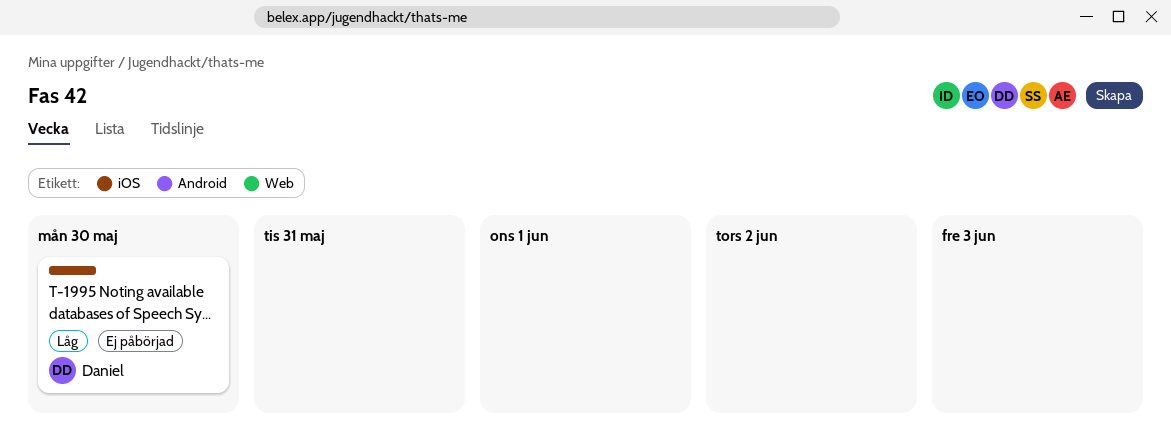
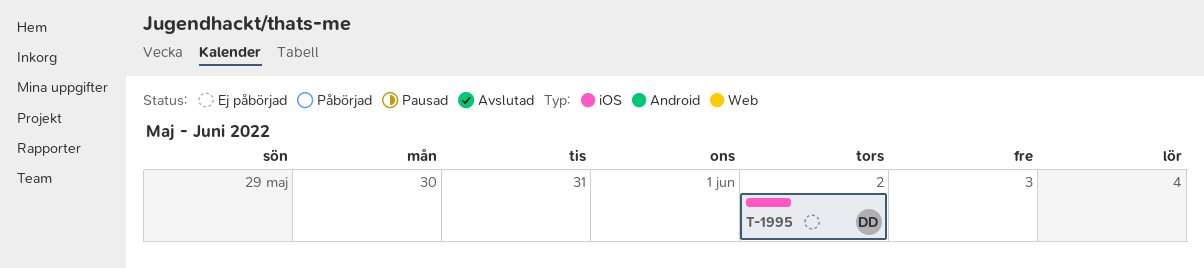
T-1995, due: May 30 -> Jun 2

